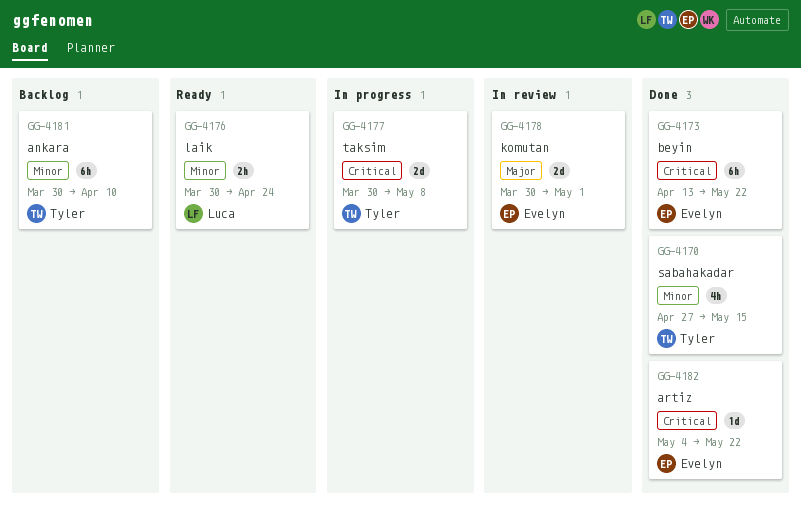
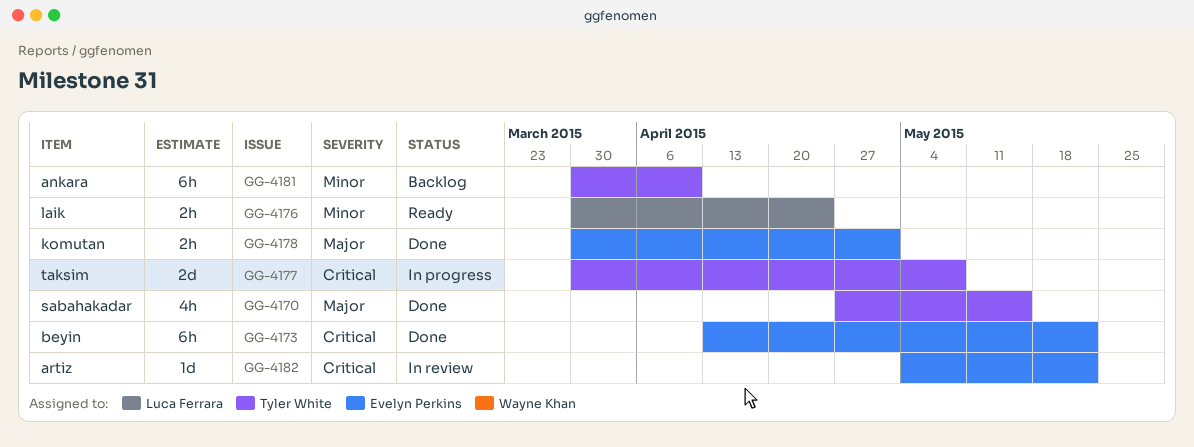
GG-4170, priority: Minor -> Major
GG-4178, status: In review -> Done
GG-4178, estimate: 2d -> 2h
GG-4182, status: Done -> In review

